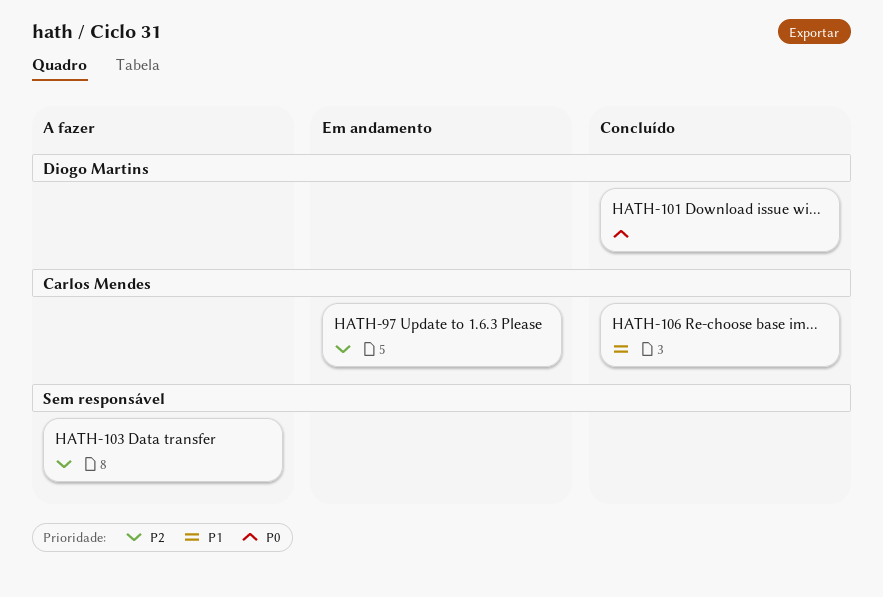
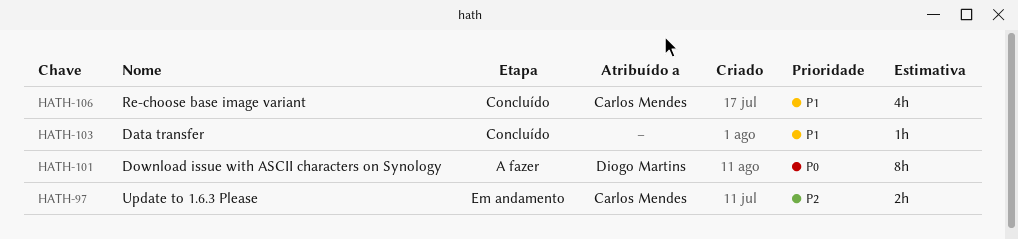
HATH-101, status: Concluído -> A fazer
HATH-103, status: A fazer -> Concluído
HATH-103, priority: P2 -> P1

